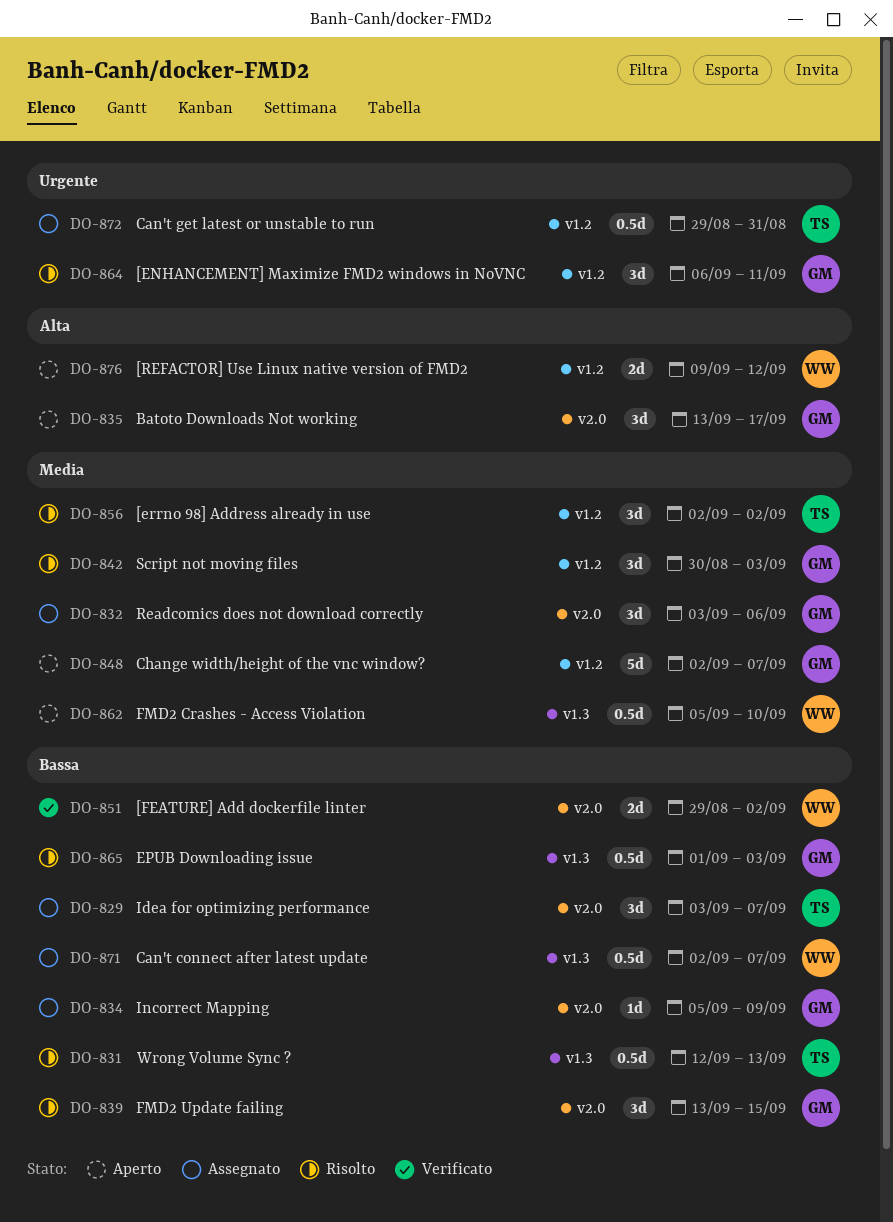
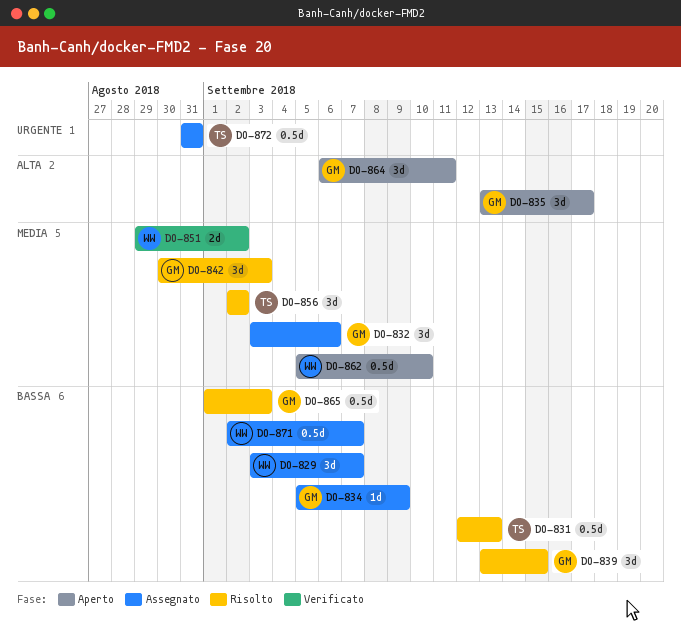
DO-829, owner: TS -> WW
DO-848: present -> none
DO-851, priority: Bassa -> Media
DO-864, status: Risolto -> Aperto
DO-864, priority: Urgente -> Alta
DO-872, start: Aug 29 -> Aug 31
DO-876: present -> none

